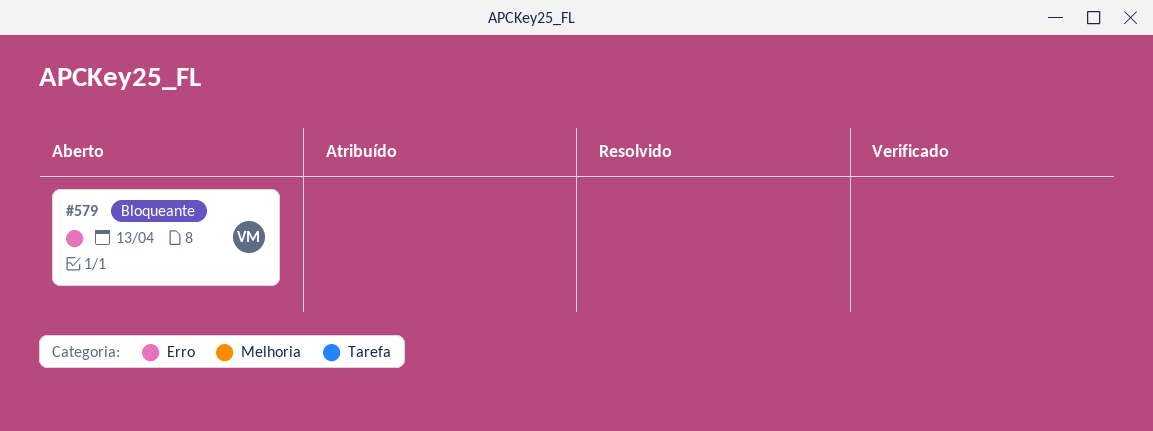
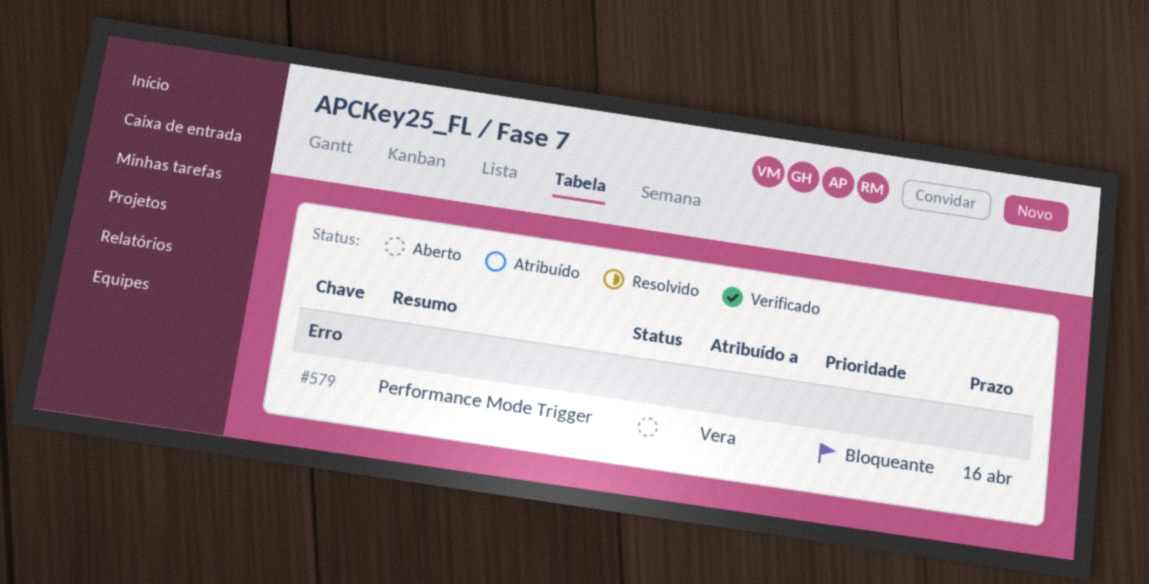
#579, due: Apr 13 -> Apr 16

